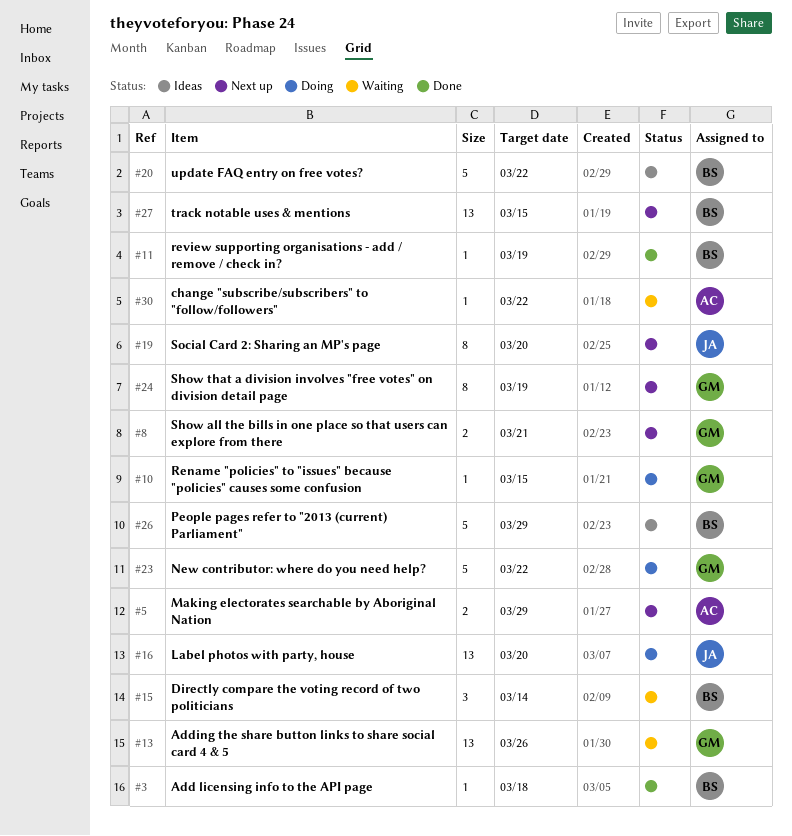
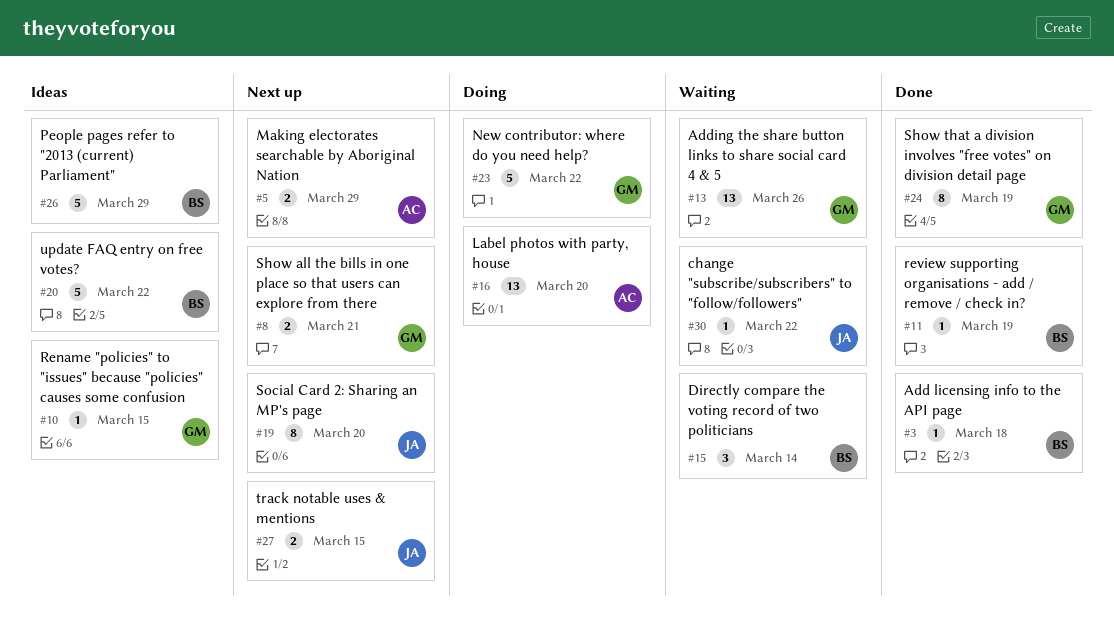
#10, status: Doing -> Ideas
#16, owner: JA -> AC
#24, status: Next up -> Done
#27, owner: BS -> JA
#27, estimate: 13 -> 2
#30, owner: AC -> JA

